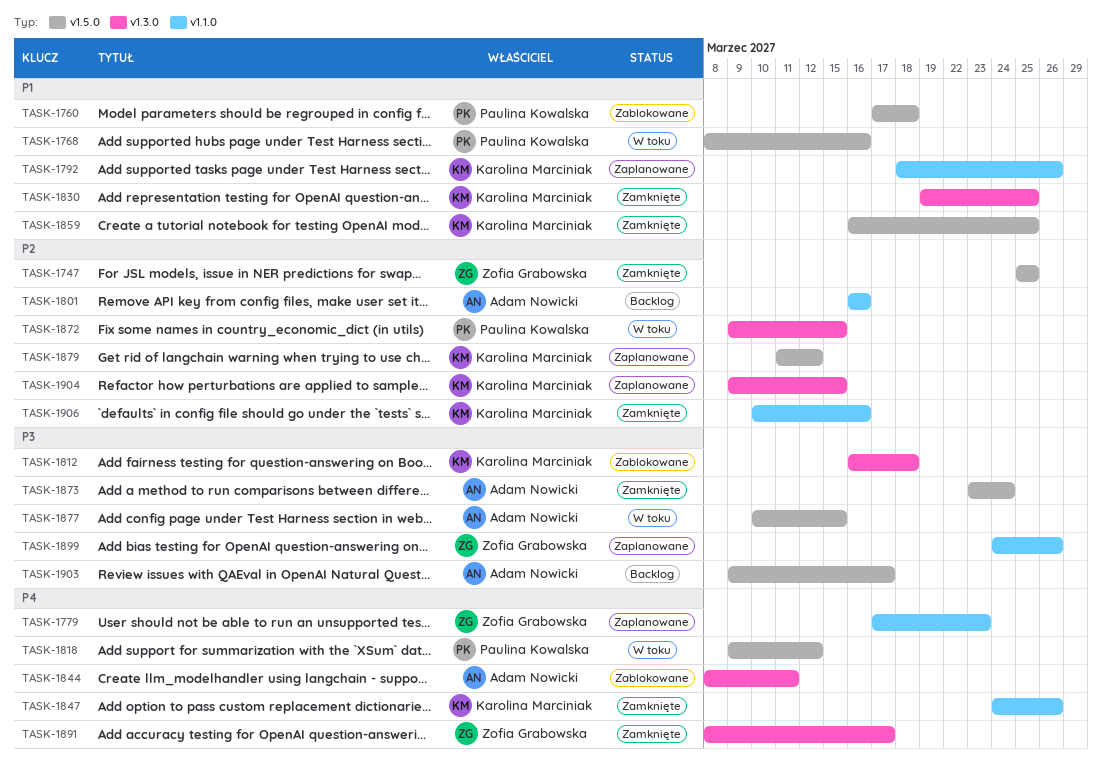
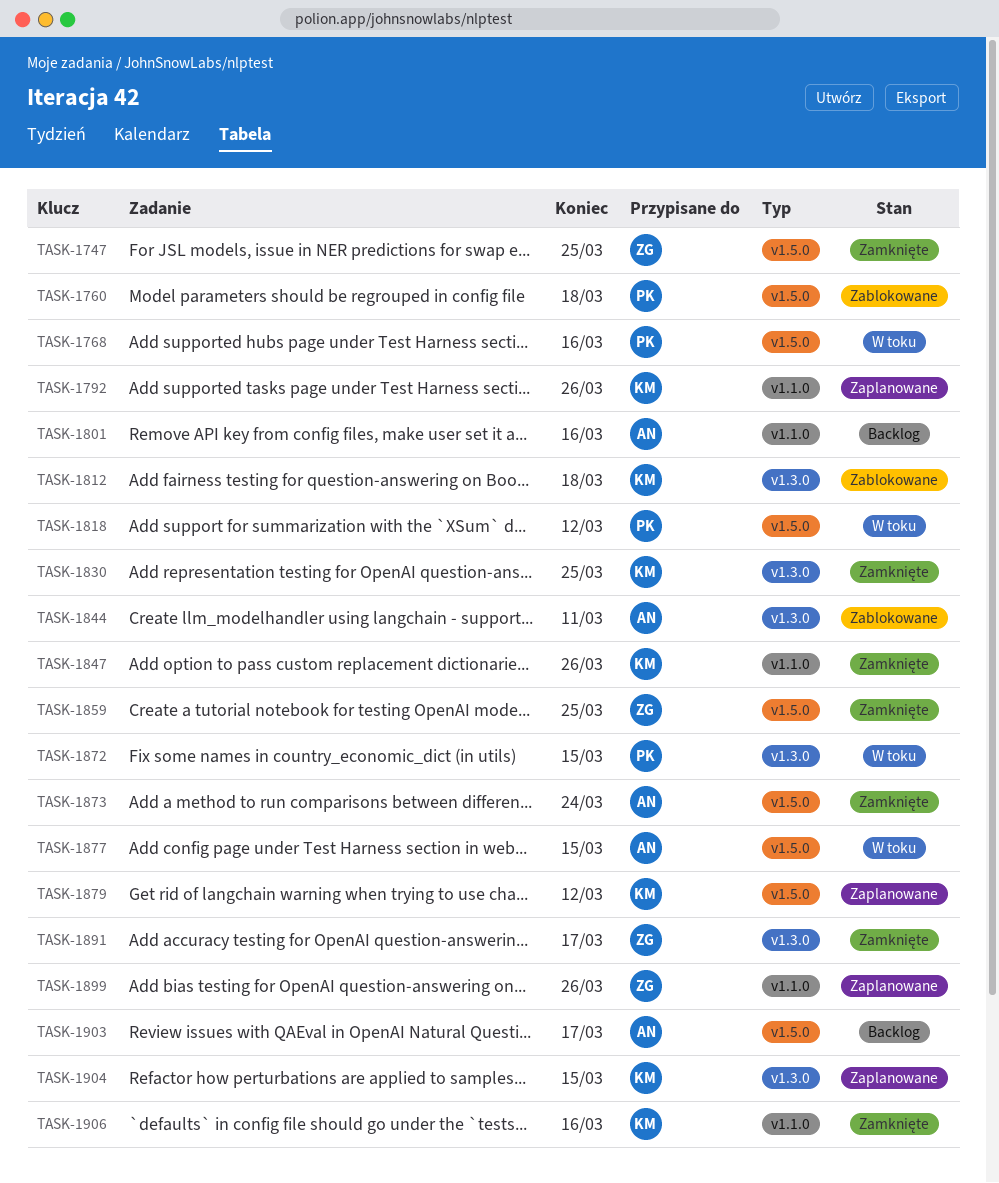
TASK-1779: present -> none
TASK-1859, owner: Karolina Marciniak -> Zofia Grabowska

